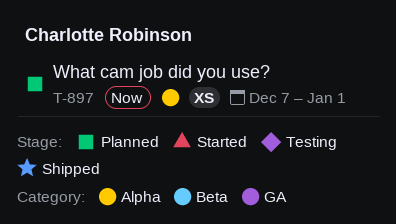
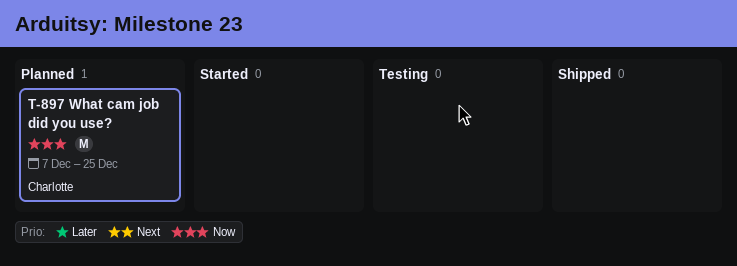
T-897, estimate: XS -> M
T-897, due: Jan 1 -> Dec 25

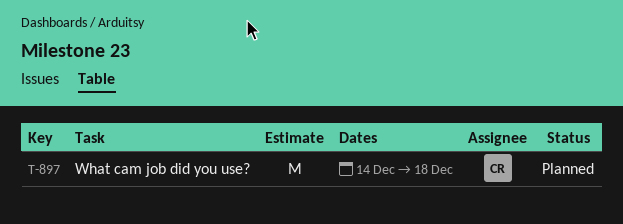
T-897, start: Dec 7 -> Dec 14
T-897, due: Dec 25 -> Dec 18

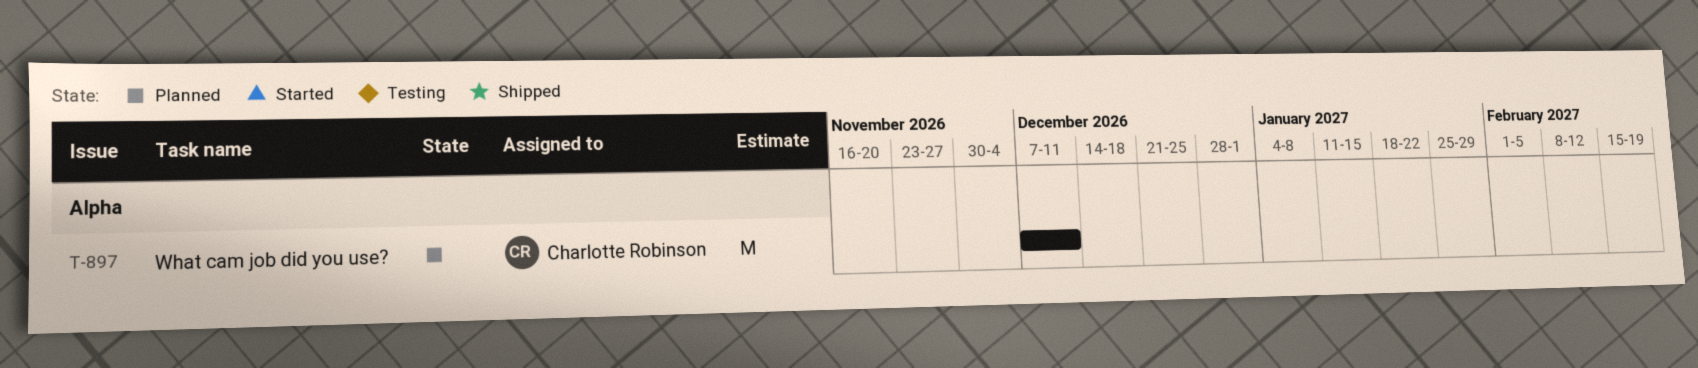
T-897, start: Dec 14 -> Dec 7
T-897, due: Dec 18 -> Dec 11

